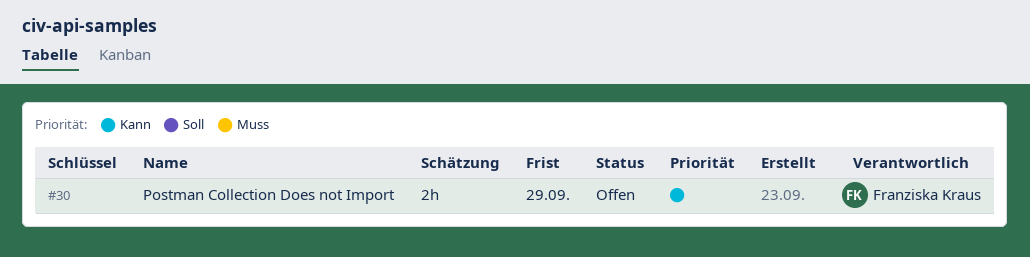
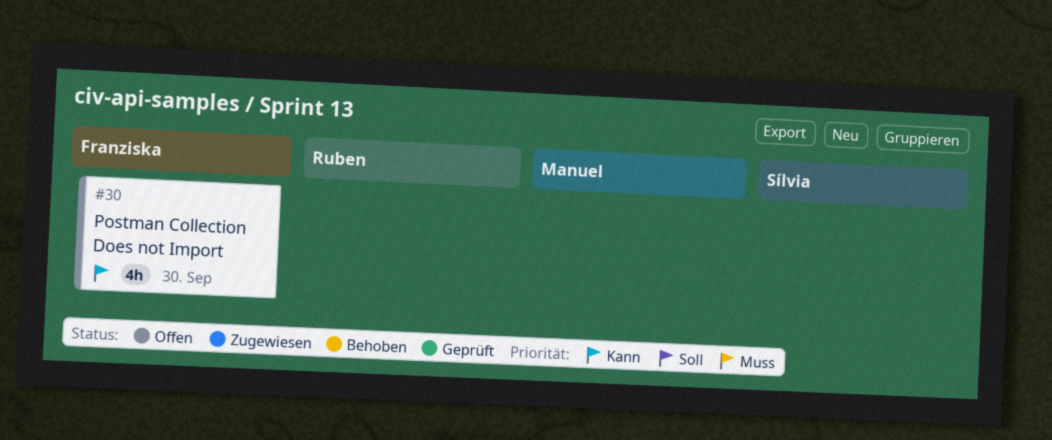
#30, estimate: 2h -> 4h
#30, due: Sep 29 -> Sep 30

